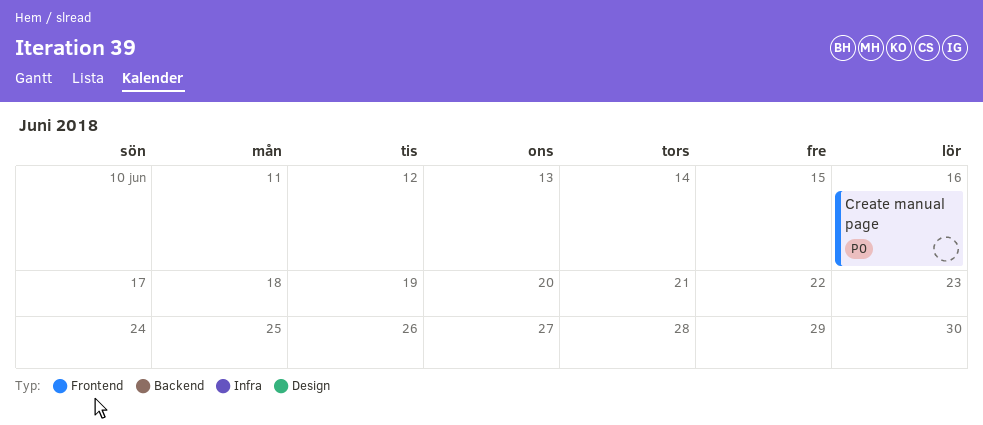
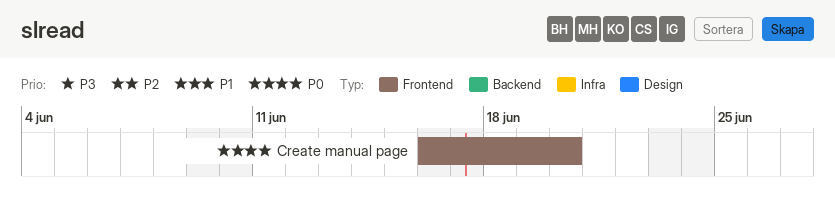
Create manual page, due: Jun 16 -> Jun 20

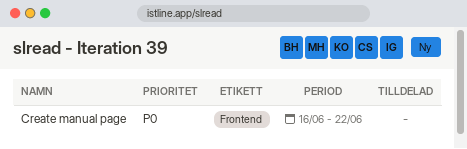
Create manual page, due: Jun 20 -> Jun 22

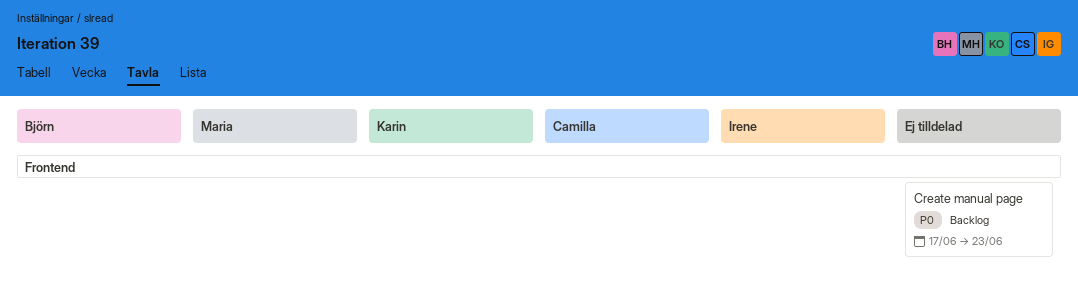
Create manual page, start: Jun 16 -> Jun 17
Create manual page, due: Jun 22 -> Jun 23

